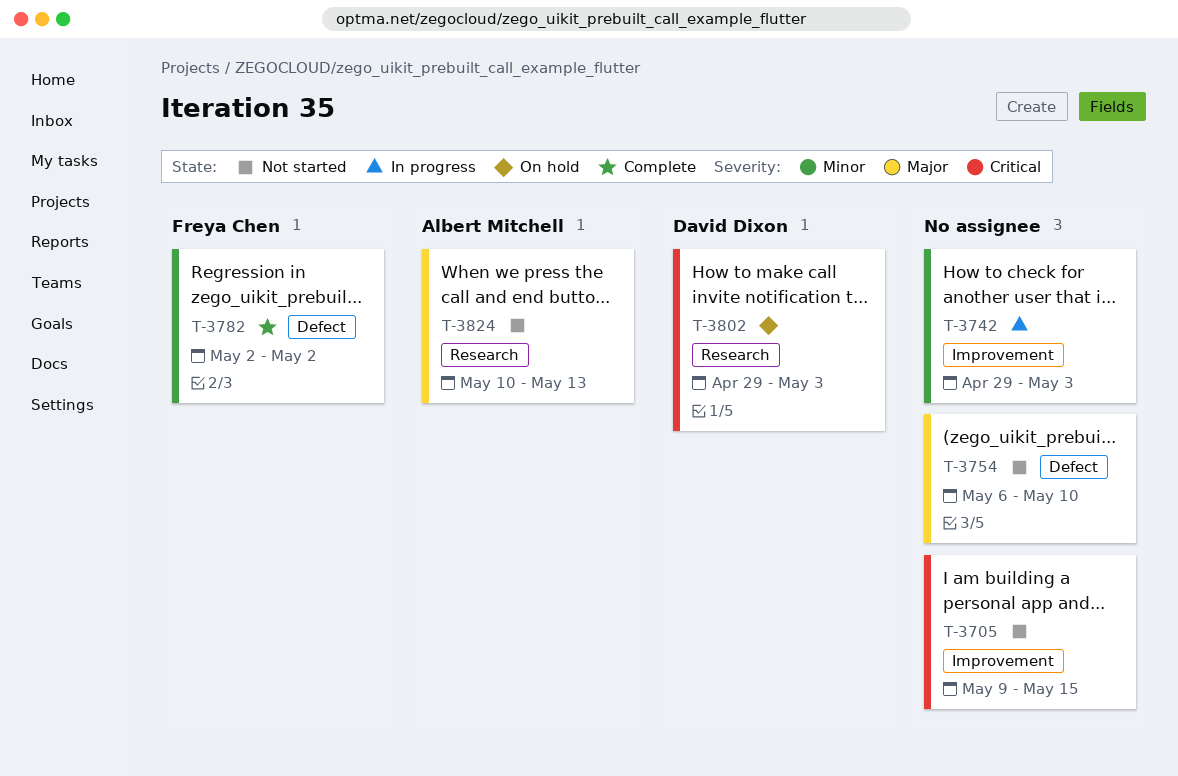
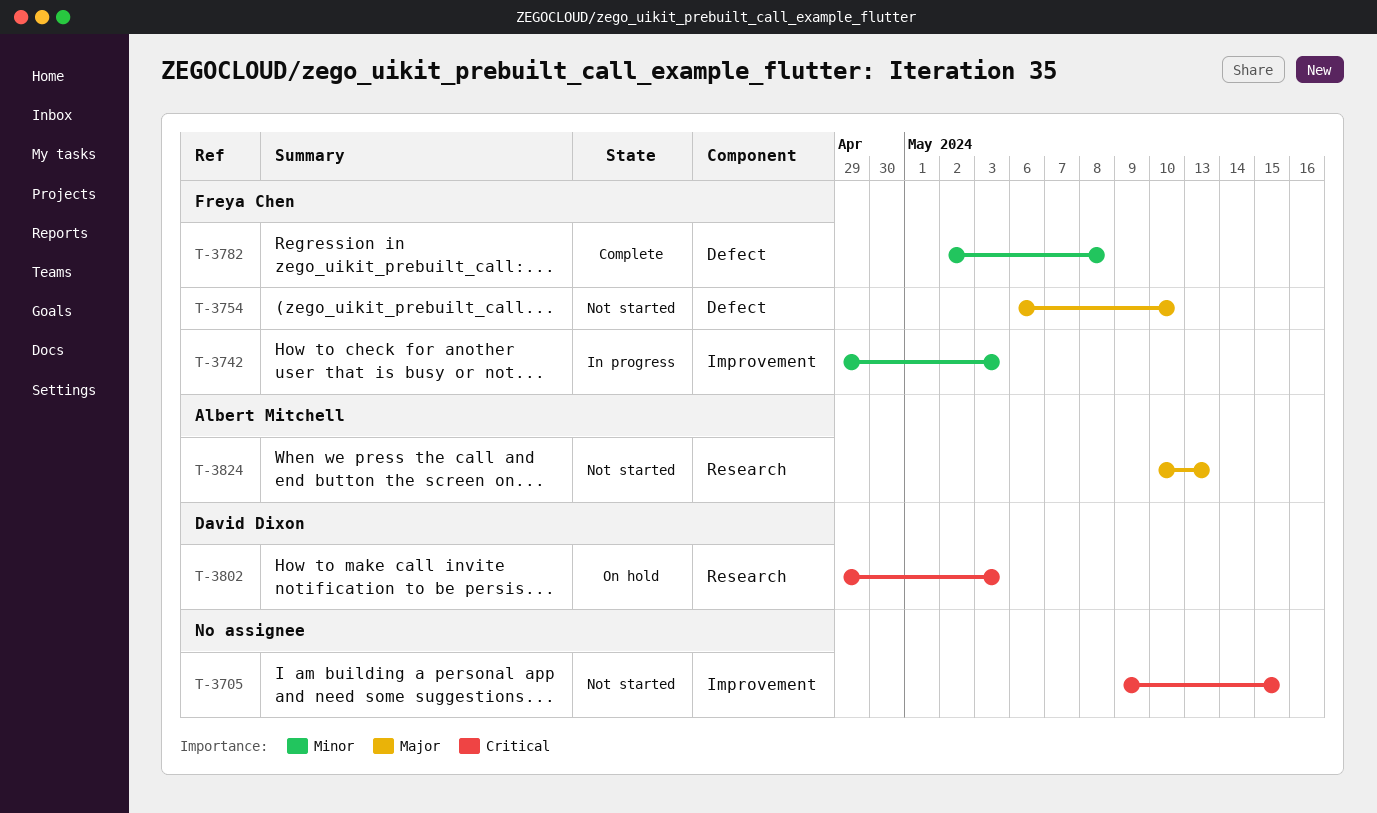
T-3742, owner: none -> Freya Chen
T-3754, owner: none -> Freya Chen
T-3782, due: May 2 -> May 8

